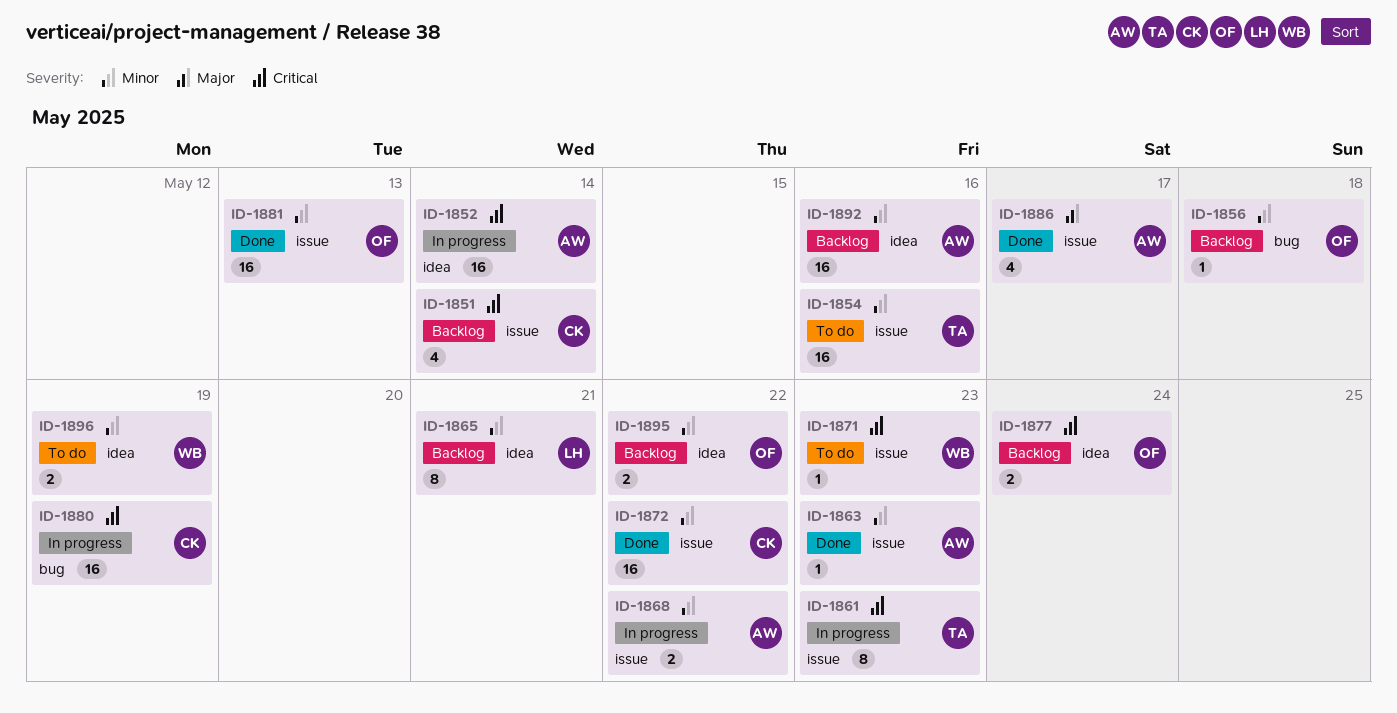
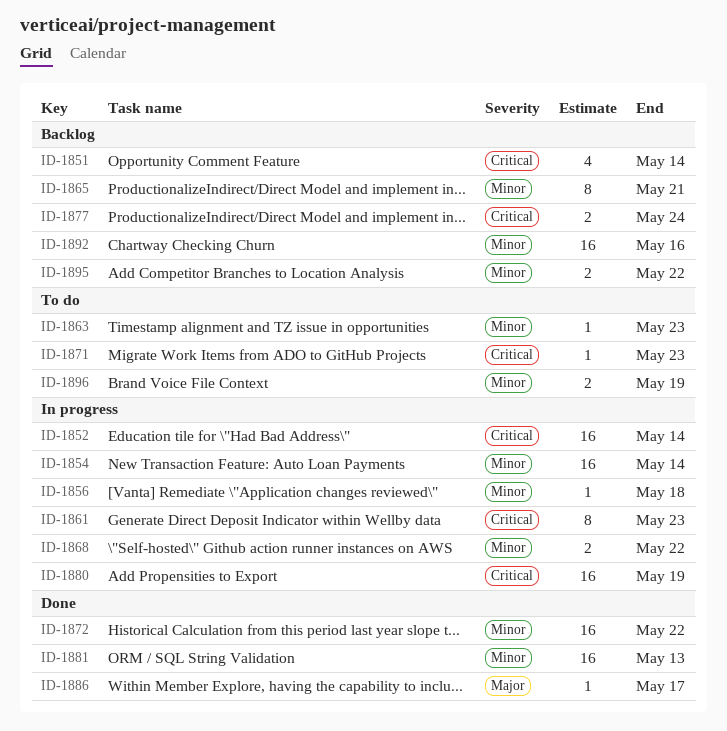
ID-1854, status: To do -> In progress
ID-1854, due: May 16 -> May 14
ID-1856, status: Backlog -> In progress
ID-1863, status: Done -> To do
ID-1886, estimate: 4 -> 1

